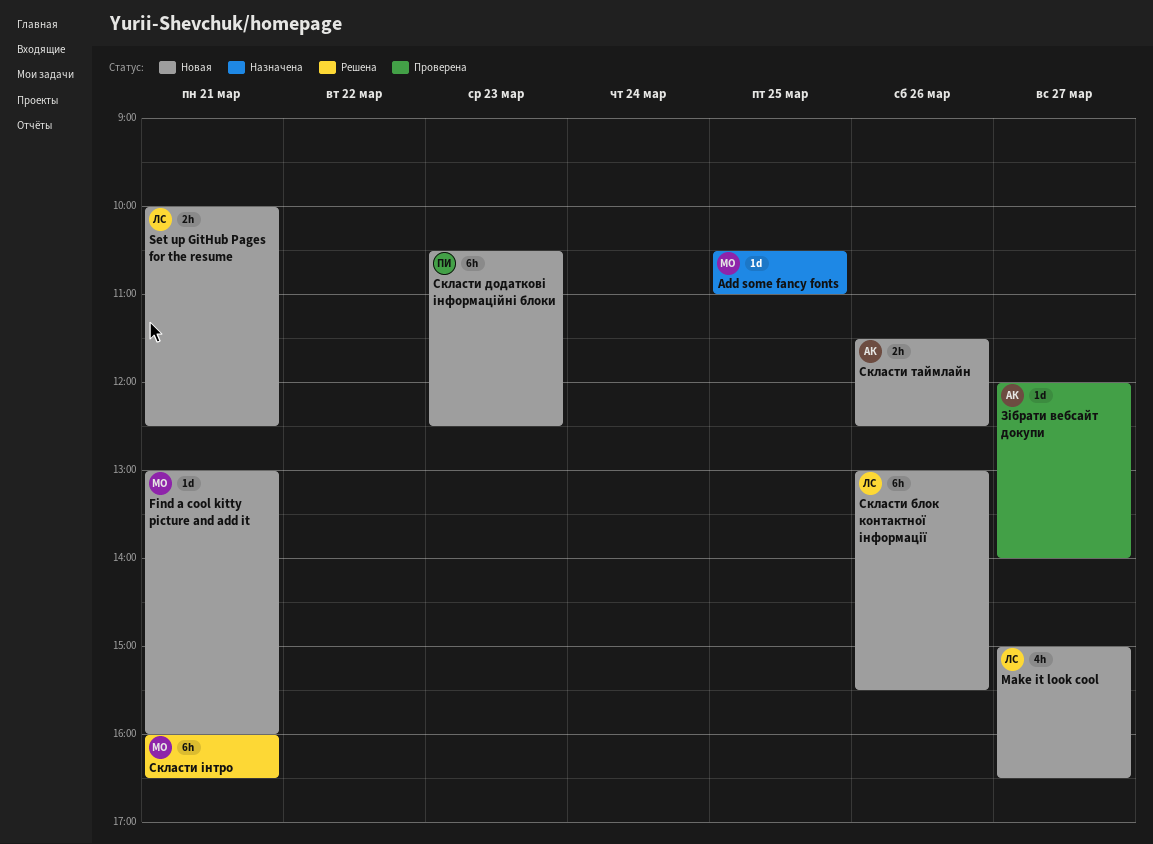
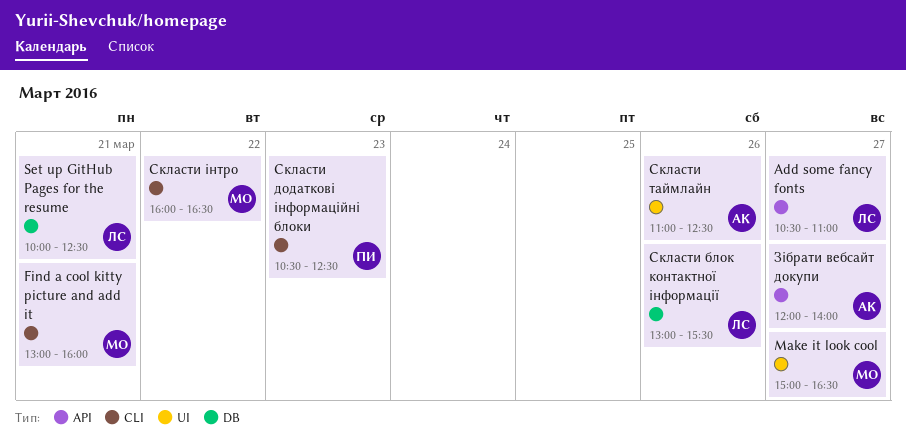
Add some fancy fonts, owner: МО -> ЛС
Add some fancy fonts, day: Mar 25 -> Mar 27
Make it look cool, owner: ЛС -> МО
Скласти таймлайн, begins: 11:30 -> 11:00
Скласти інтро, day: Mar 21 -> Mar 22

